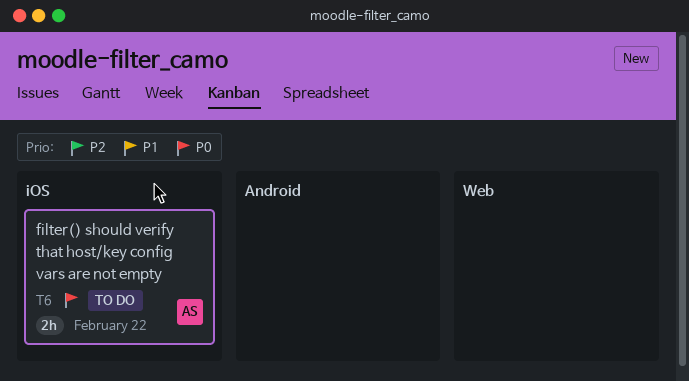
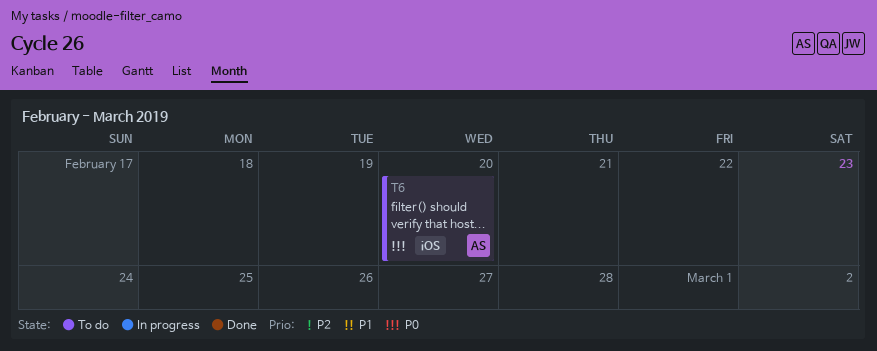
T6, due: Feb 22 -> Feb 20

